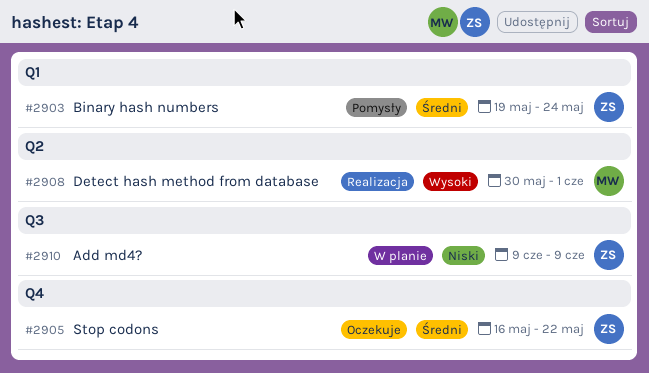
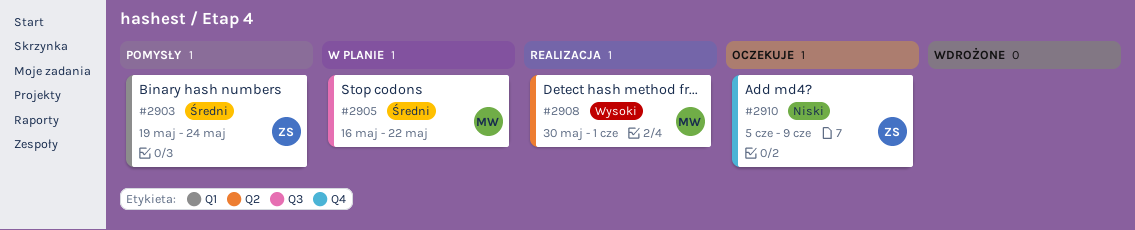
#2905, status: Oczekuje -> W planie
#2905, owner: ZS -> MW
#2905, label: Q4 -> Q3
#2910, status: W planie -> Oczekuje
#2910, label: Q3 -> Q4
#2910, start: Jun 9 -> Jun 5

